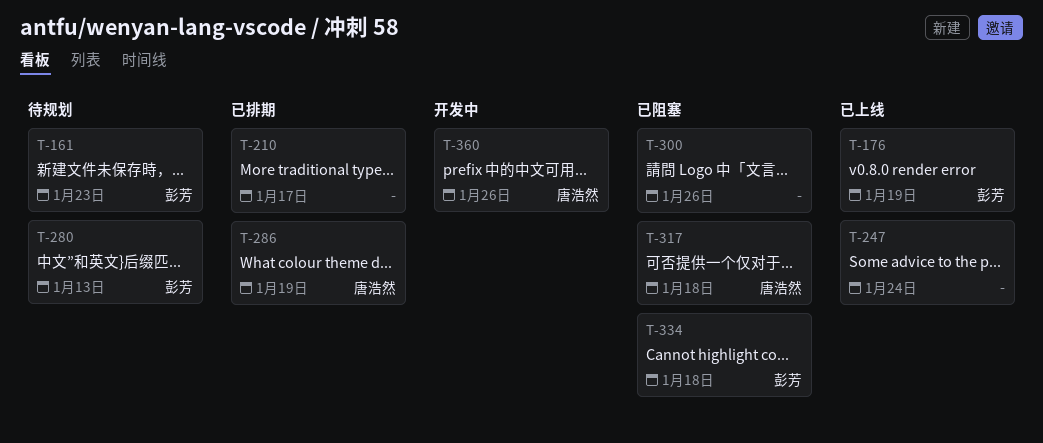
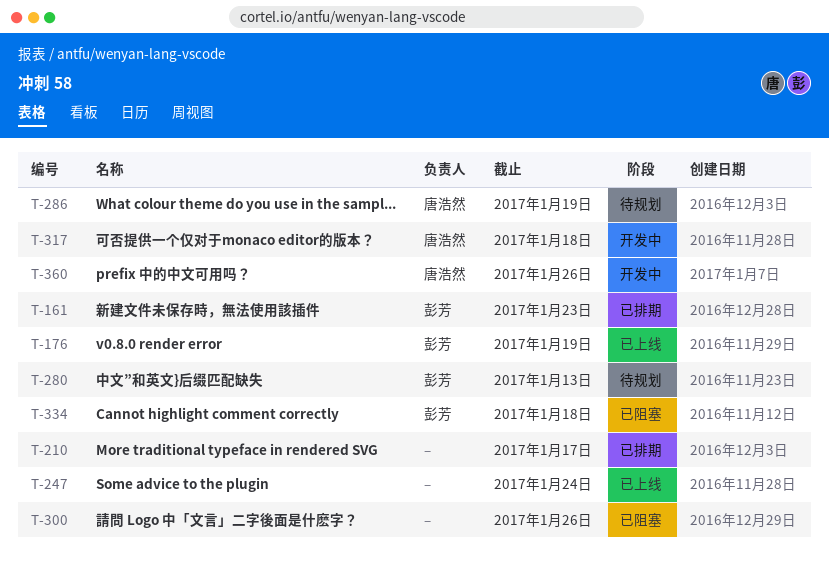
T-161, status: 待规划 -> 已排期
T-286, status: 已排期 -> 待规划
T-317, status: 已阻塞 -> 开发中

